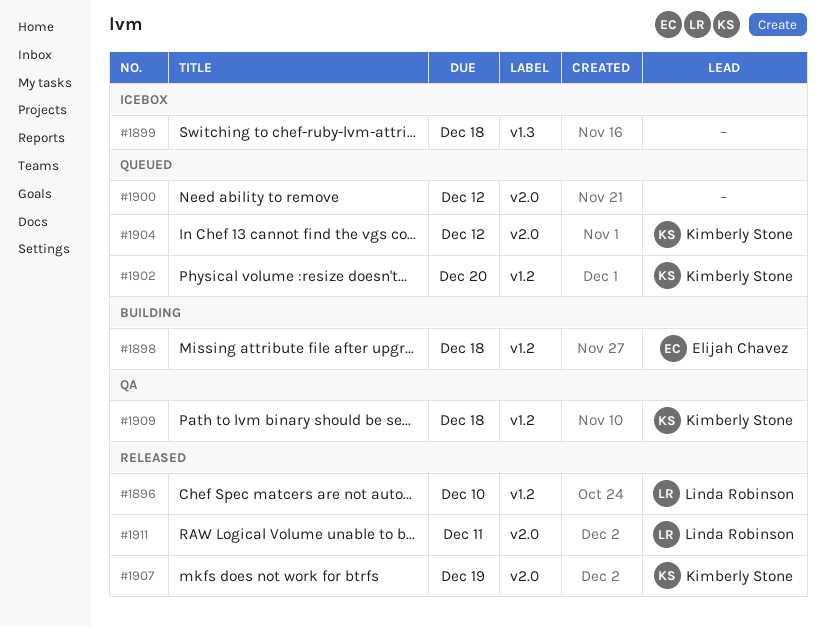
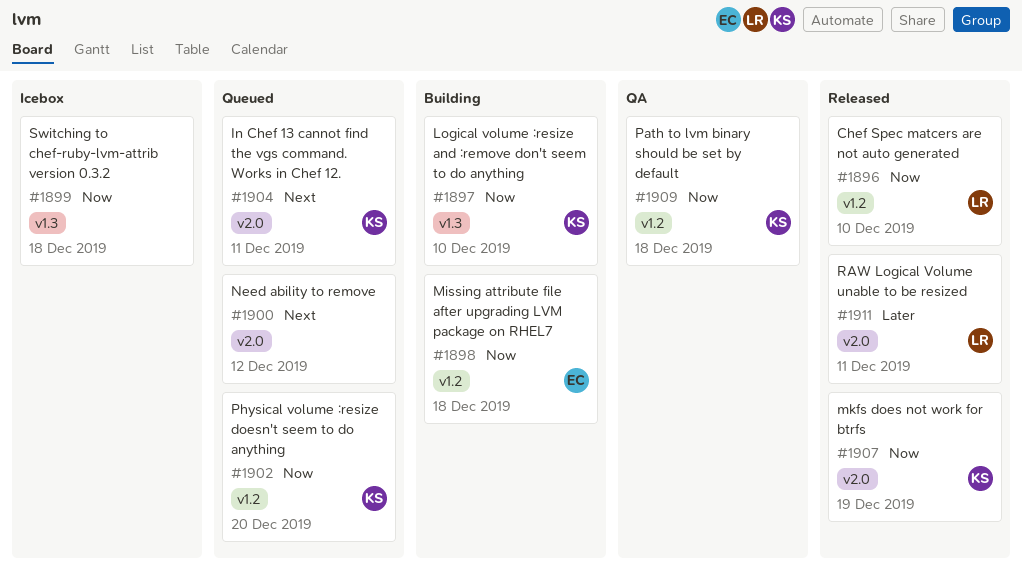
#1897: none -> present
#1904, due: Dec 12 -> Dec 11

